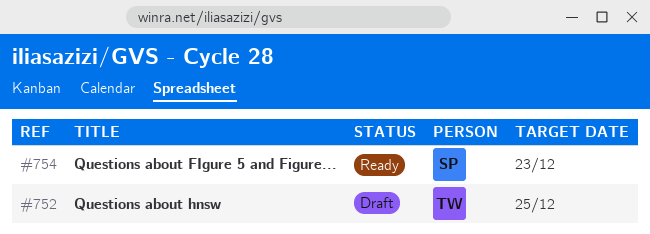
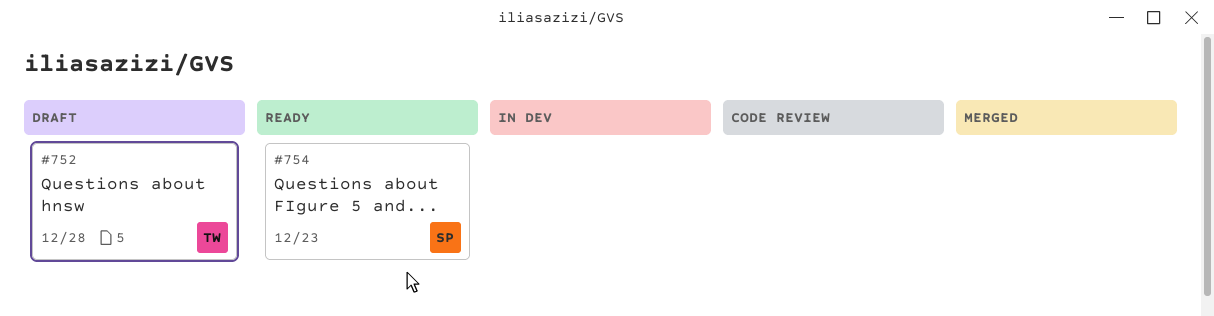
#752, due: Dec 25 -> Dec 28

